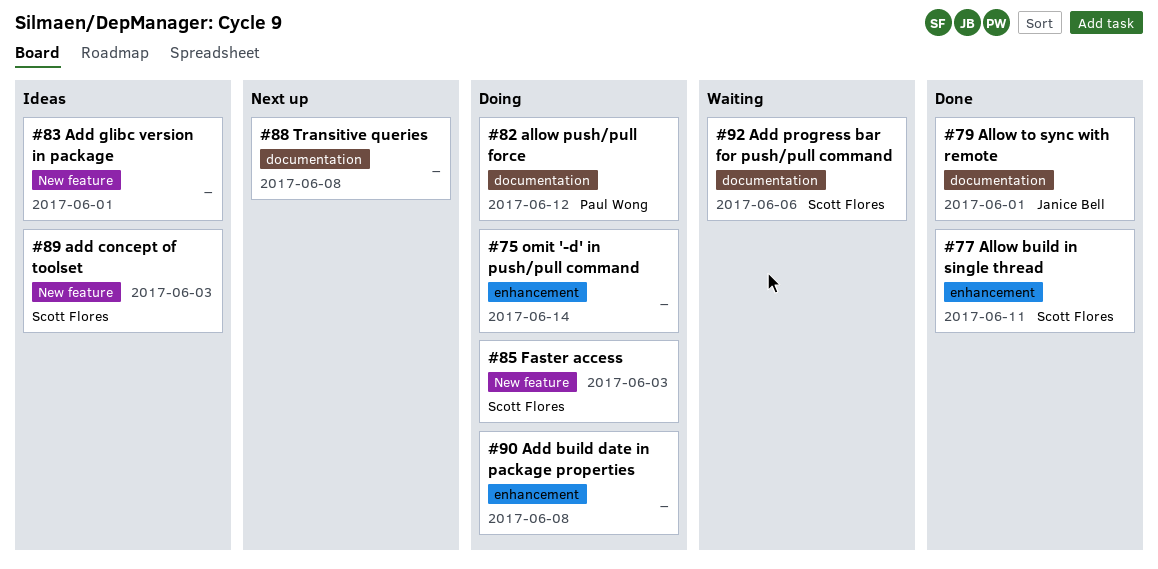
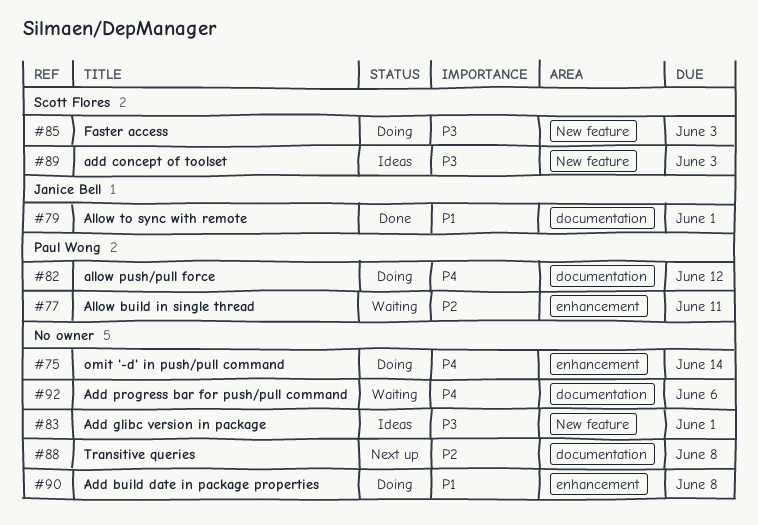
#77, status: Done -> Waiting
#77, owner: Scott Flores -> Paul Wong
#92, owner: Scott Flores -> none

